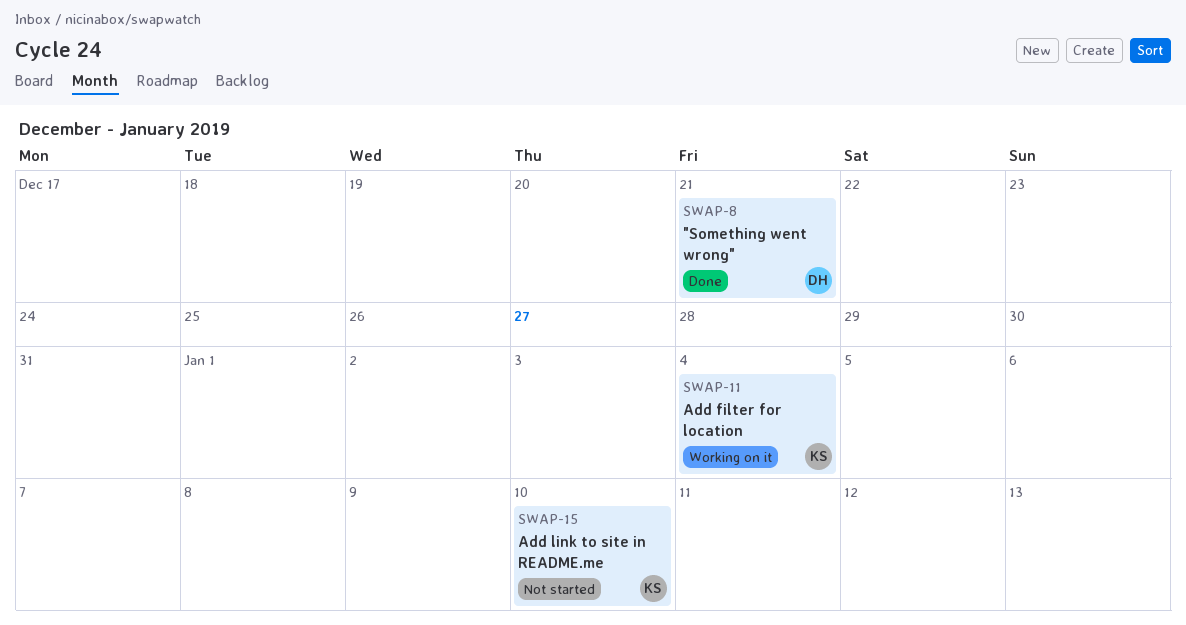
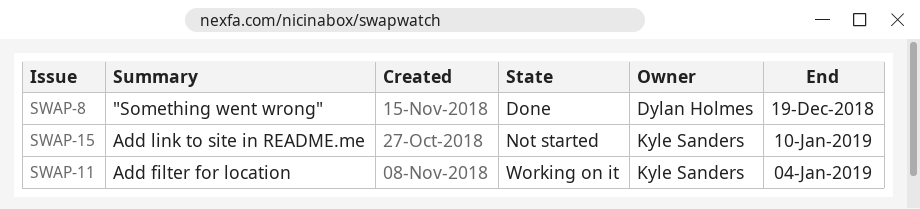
SWAP-8, due: Dec 21 -> Dec 19

